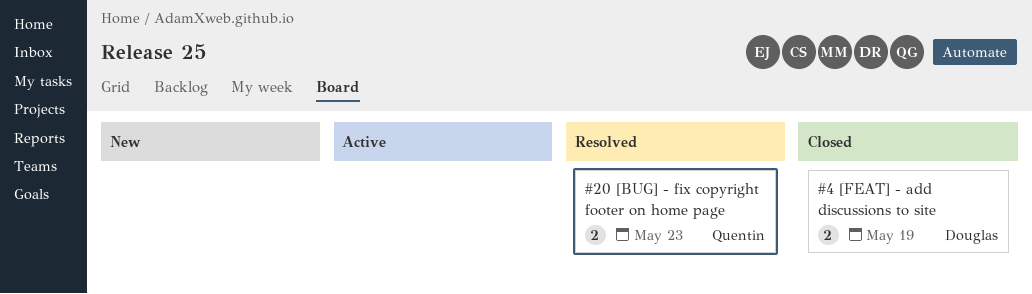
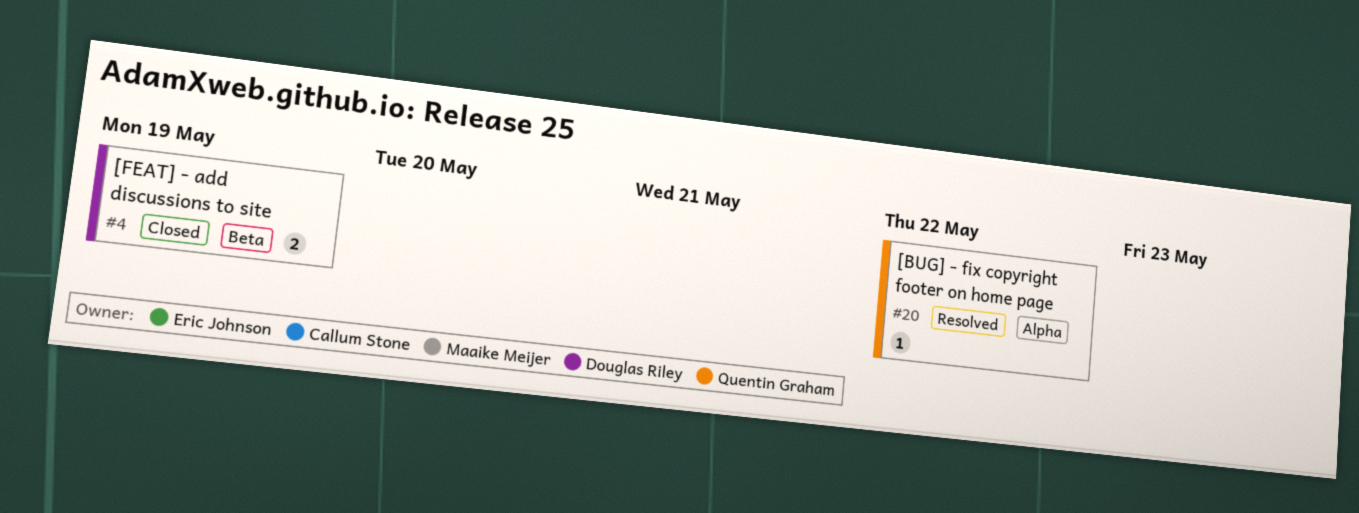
#20, estimate: 2 -> 1
#20, due: May 23 -> May 22

